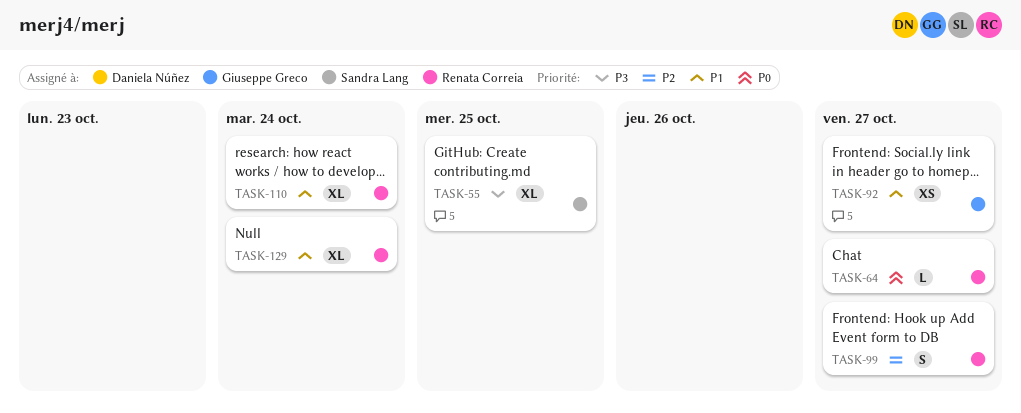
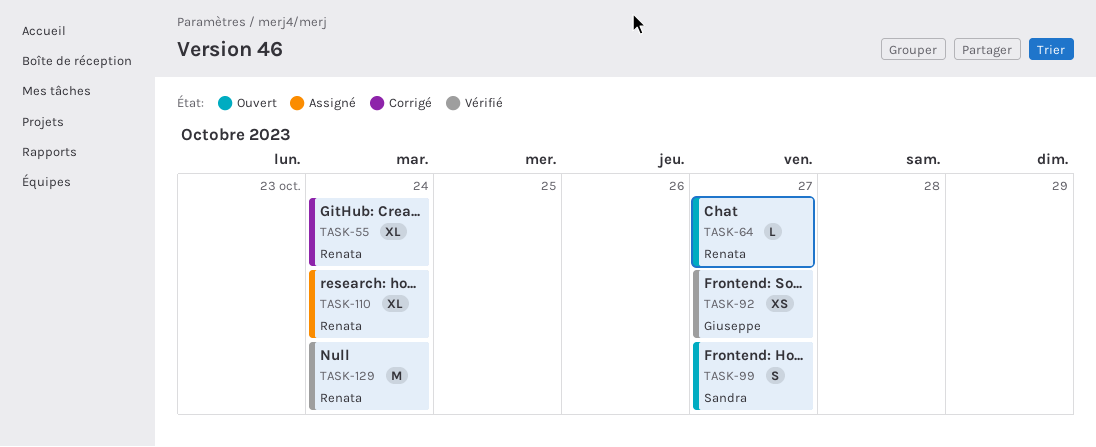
TASK-55, owner: Sandra Lang -> Renata Correia
TASK-55, due: Oct 25 -> Oct 24
TASK-99, owner: Renata Correia -> Sandra Lang
TASK-129, estimate: XL -> M

